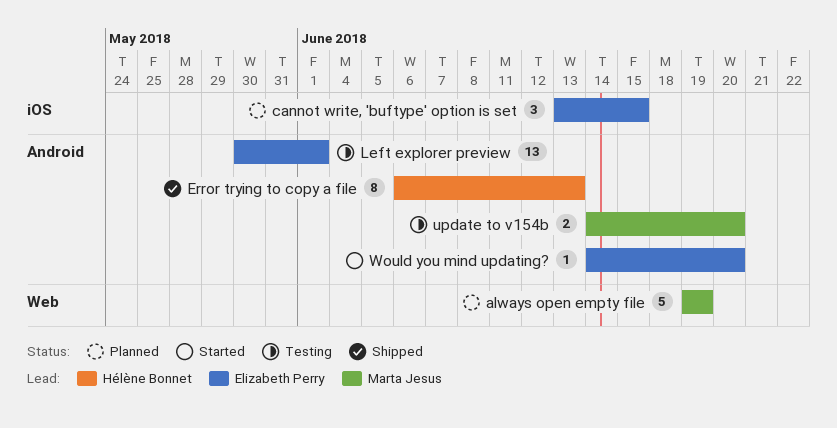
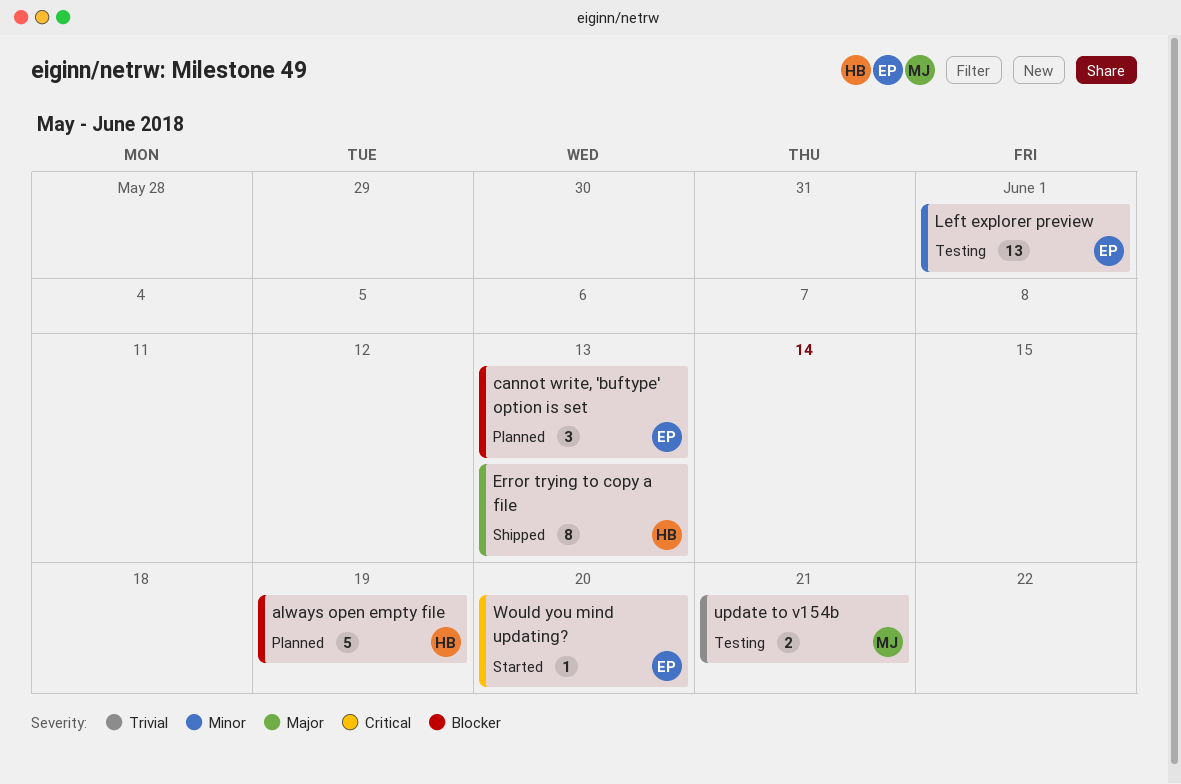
always open empty file, owner: Marta Jesus -> Hélène Bonnet
cannot write, 'buftype' option is set, due: Jun 15 -> Jun 13
update to v154b, due: Jun 20 -> Jun 21

